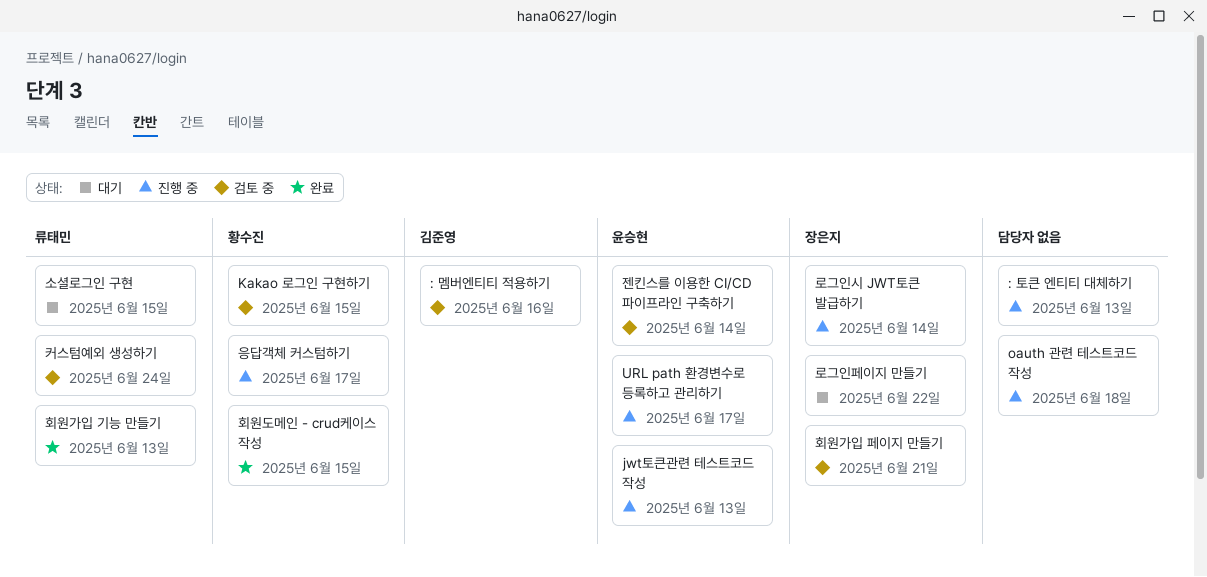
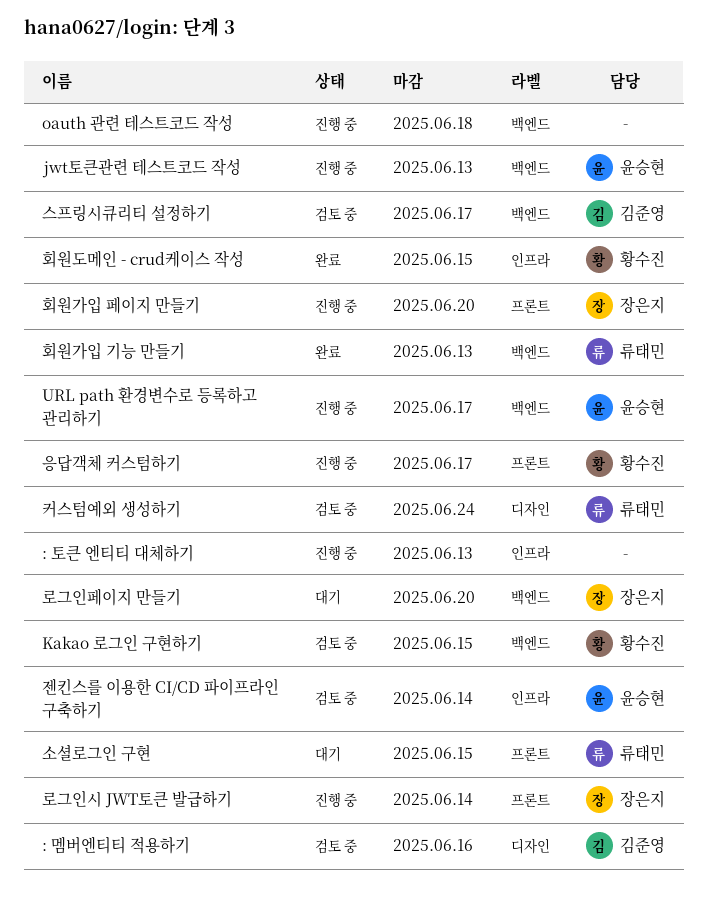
로그인페이지 만들기, due: Jun 22 -> Jun 20
스프링시큐리티 설정하기: none -> present
회원가입 페이지 만들기, status: 검토 중 -> 진행 중
회원가입 페이지 만들기, due: Jun 21 -> Jun 20

